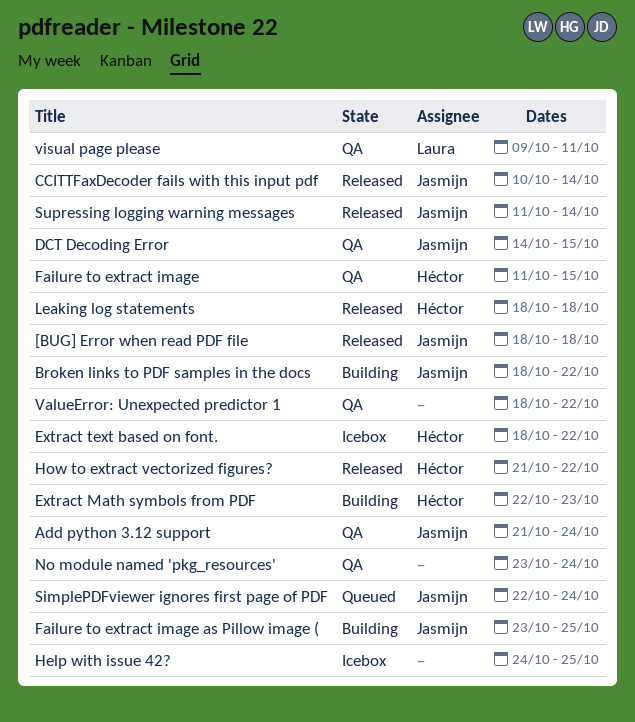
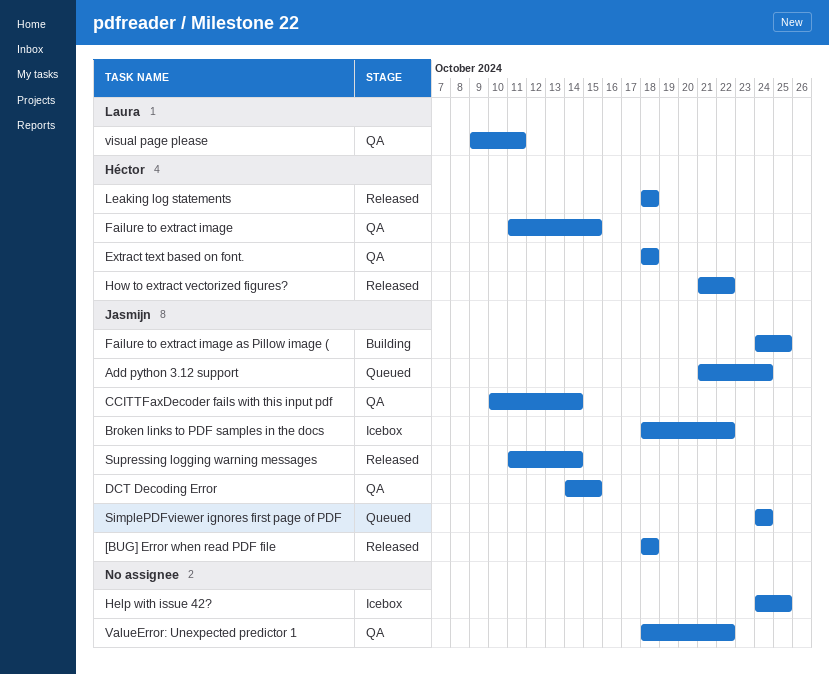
Add python 3.12 support, status: QA -> Queued
Broken links to PDF samples in the docs, status: Building -> Icebox
CCITTFaxDecoder fails with this input pdf, status: Released -> QA
Extract Math symbols from PDF: present -> none
Extract text based on font., status: Icebox -> QA
Extract text based on font., due: Oct 22 -> Oct 18
Failure to extract image as Pillow image (, start: Oct 23 -> Oct 24
No module named 'pkg_resources': present -> none
SimplePDFviewer ignores first page of PDF, start: Oct 22 -> Oct 24

